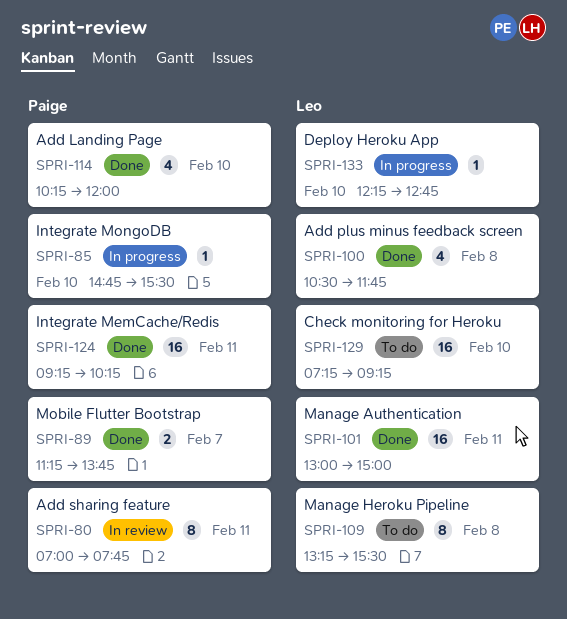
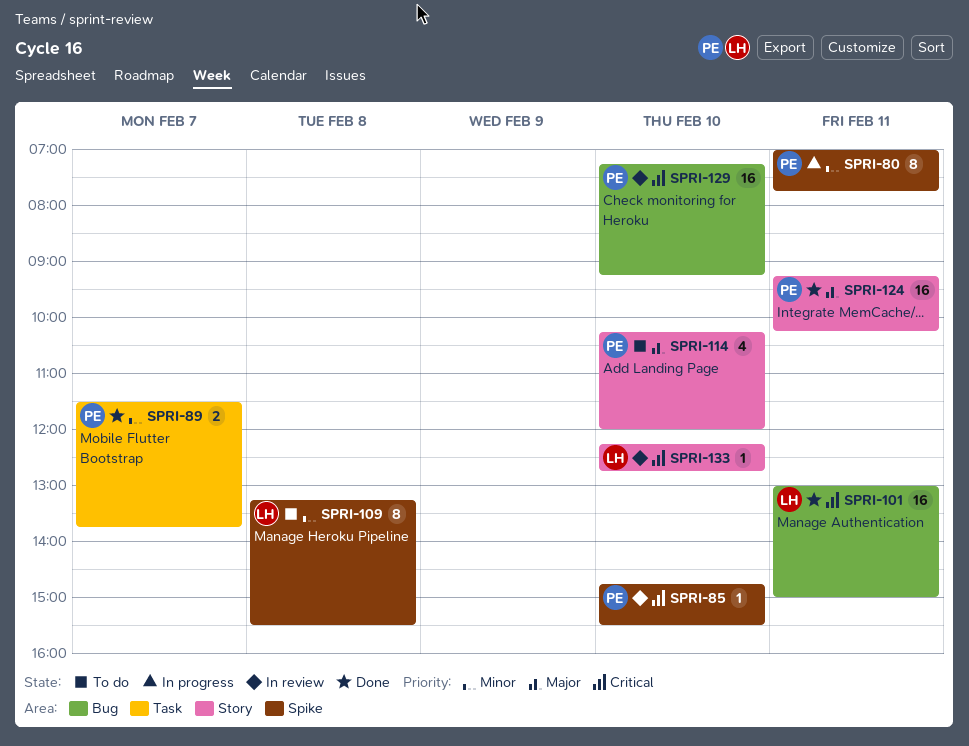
SPRI-80, status: In review -> In progress
SPRI-85, status: In progress -> In review
SPRI-89, begins: 11:15 -> 11:30
SPRI-100: present -> none
SPRI-114, status: Done -> To do
SPRI-129, status: To do -> In review
SPRI-129, owner: Leo -> Paige
SPRI-133, status: In progress -> In review

